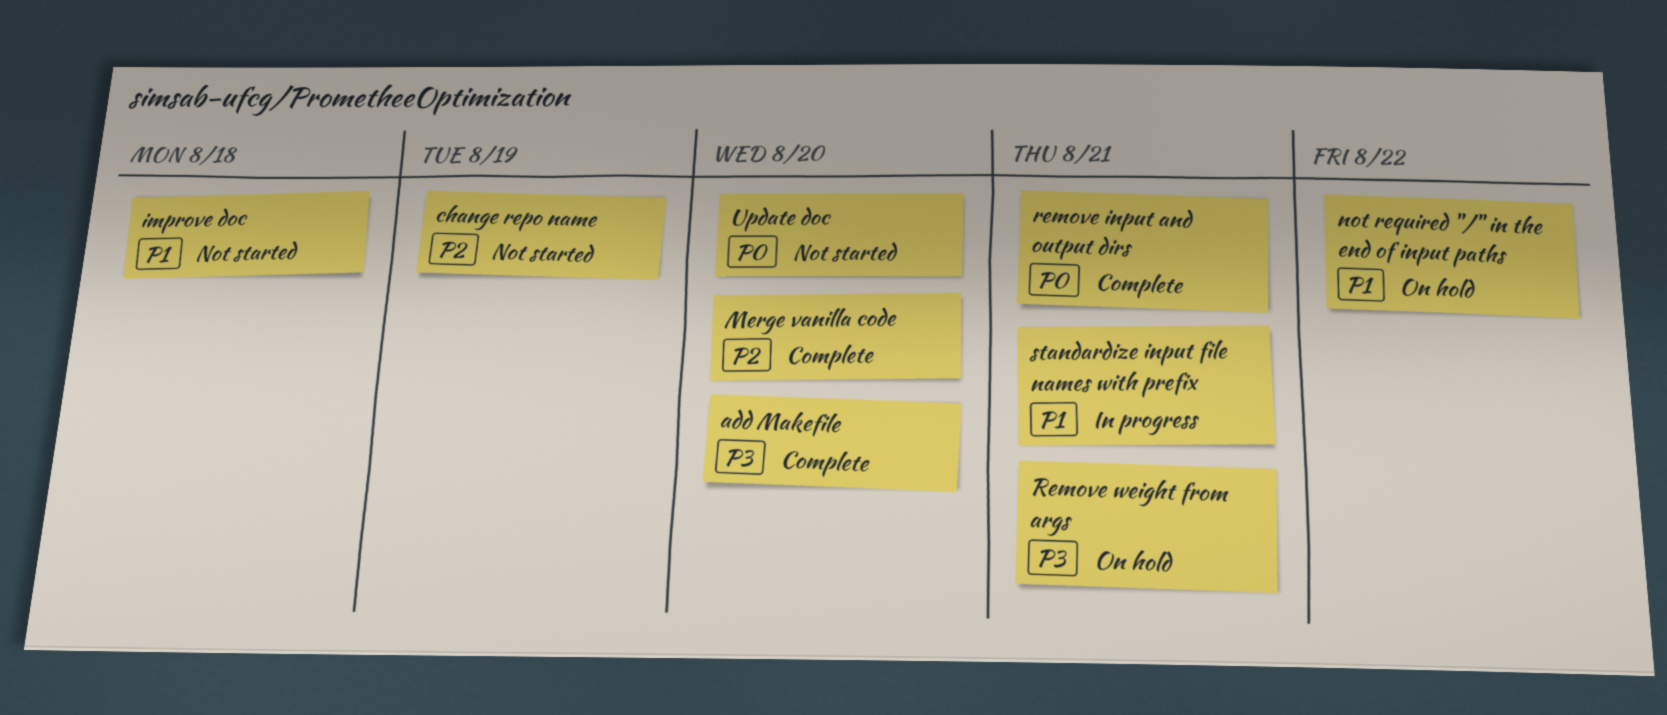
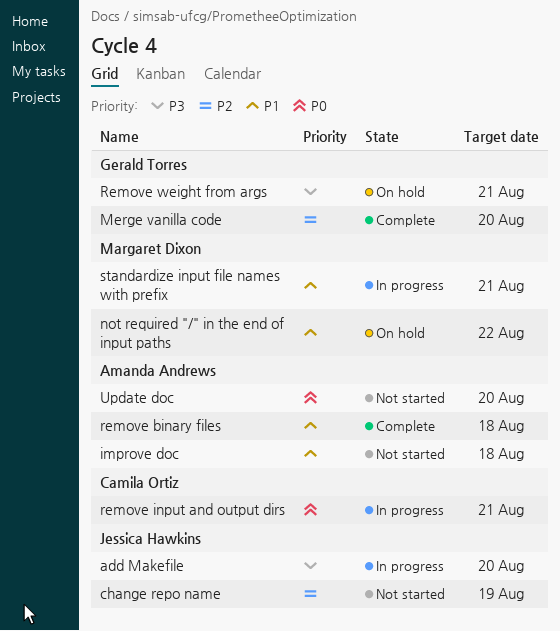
add Makefile, status: Complete -> In progress
remove binary files: none -> present
remove input and output dirs, status: Complete -> In progress

